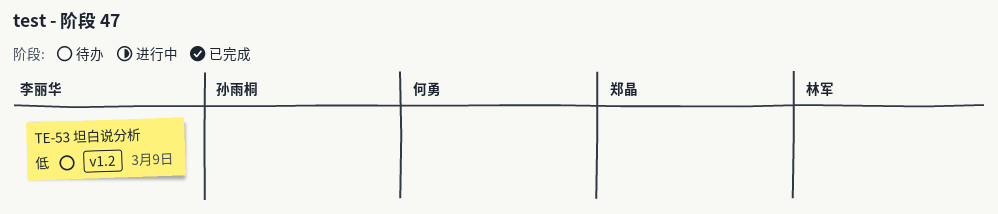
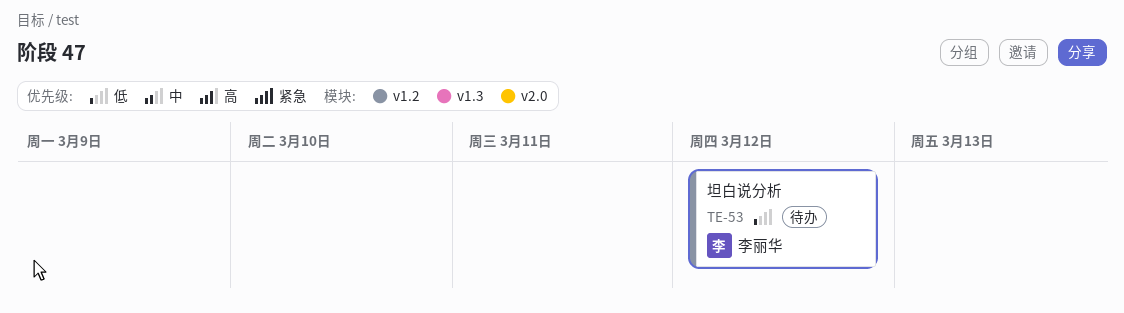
TE-53, due: Mar 9 -> Mar 12

